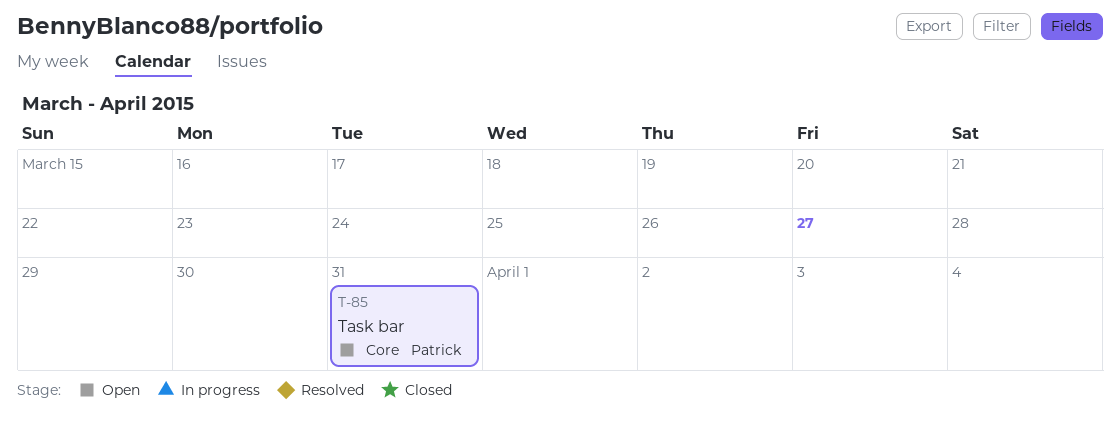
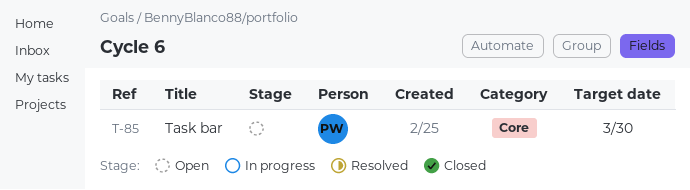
T-85, due: Mar 31 -> Mar 30

